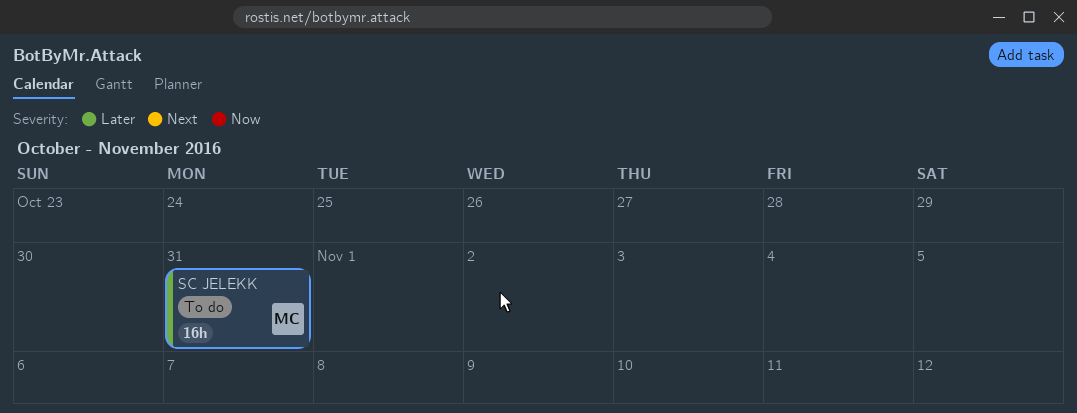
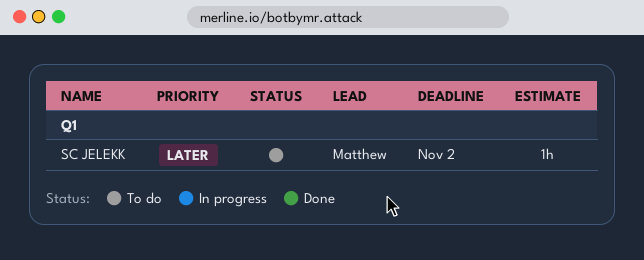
SC JELEKK, estimate: 16h -> 1h
SC JELEKK, due: Oct 31 -> Nov 2

